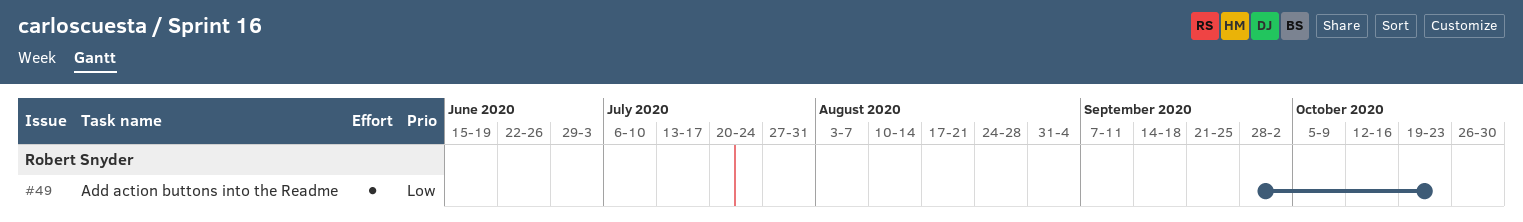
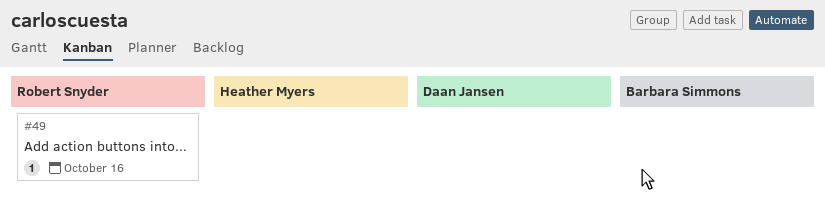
#49, due: Oct 23 -> Oct 16

